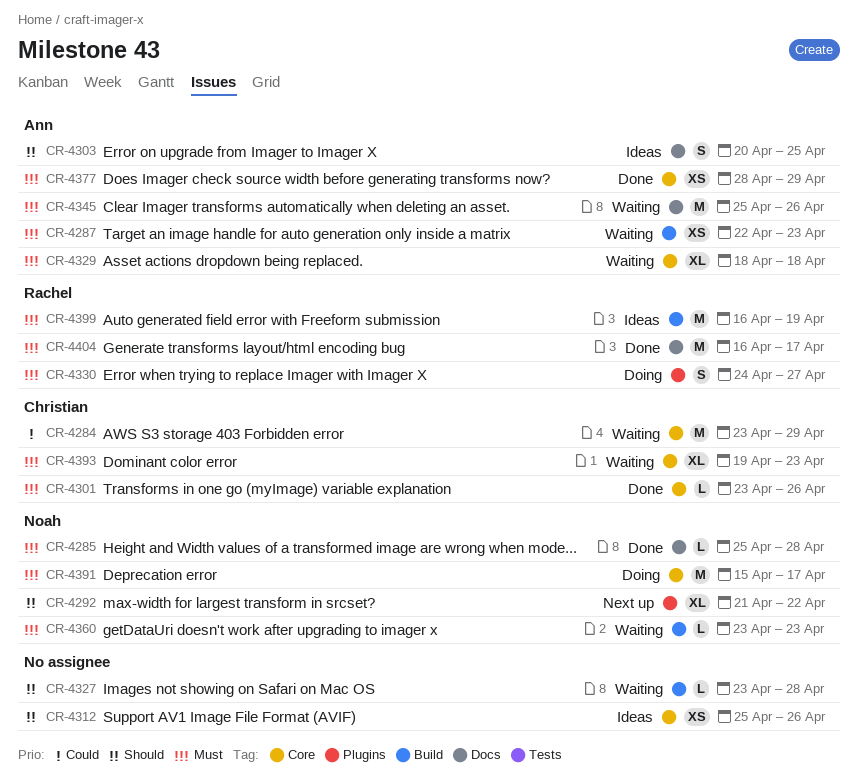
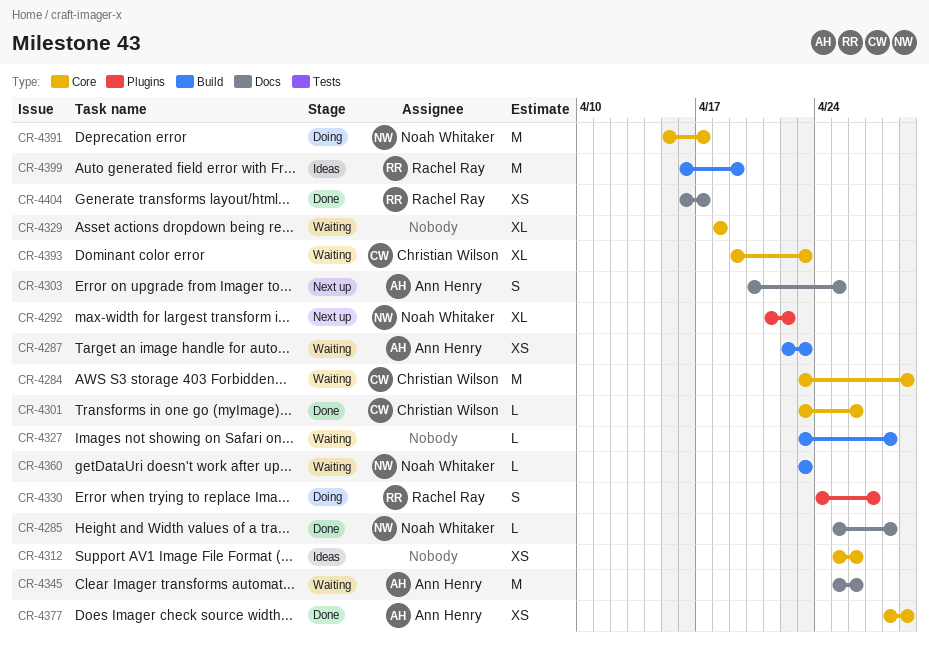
CR-4303, status: Ideas -> Next up
CR-4329, owner: Ann Henry -> none
CR-4404, estimate: M -> XS

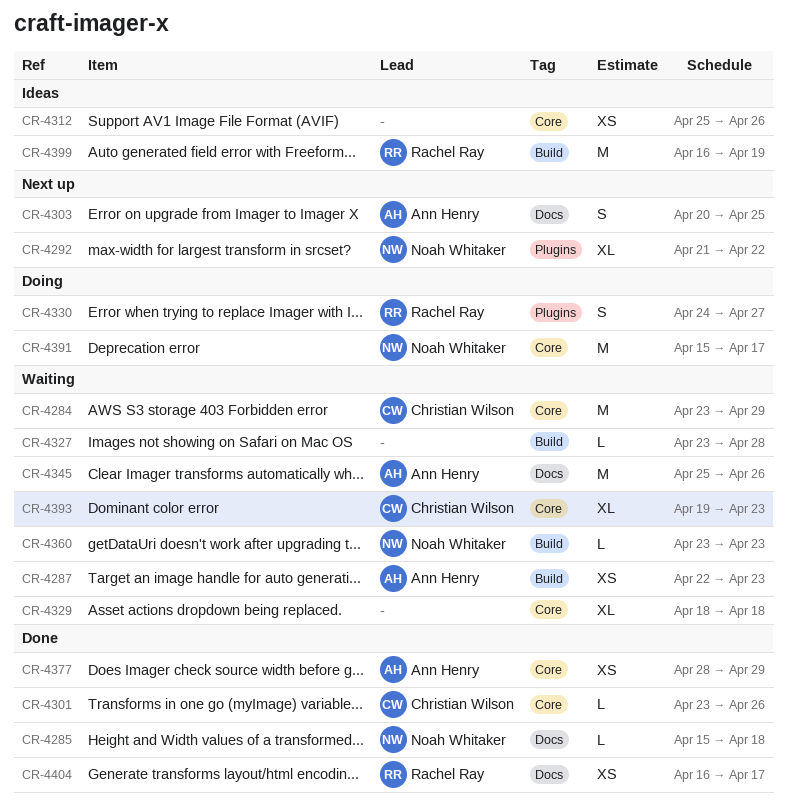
CR-4285, start: Apr 25 -> Apr 15
CR-4285, due: Apr 28 -> Apr 18

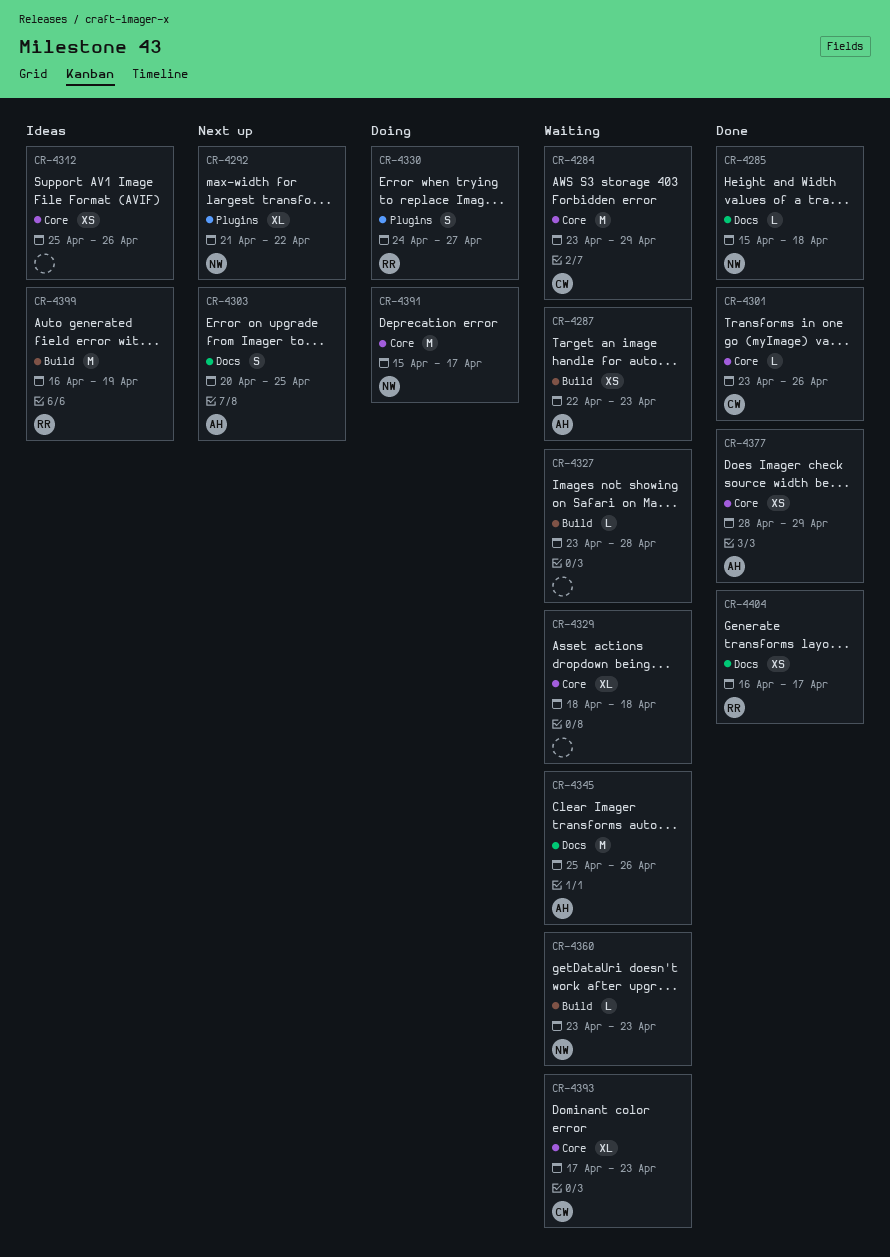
CR-4393, start: Apr 19 -> Apr 17

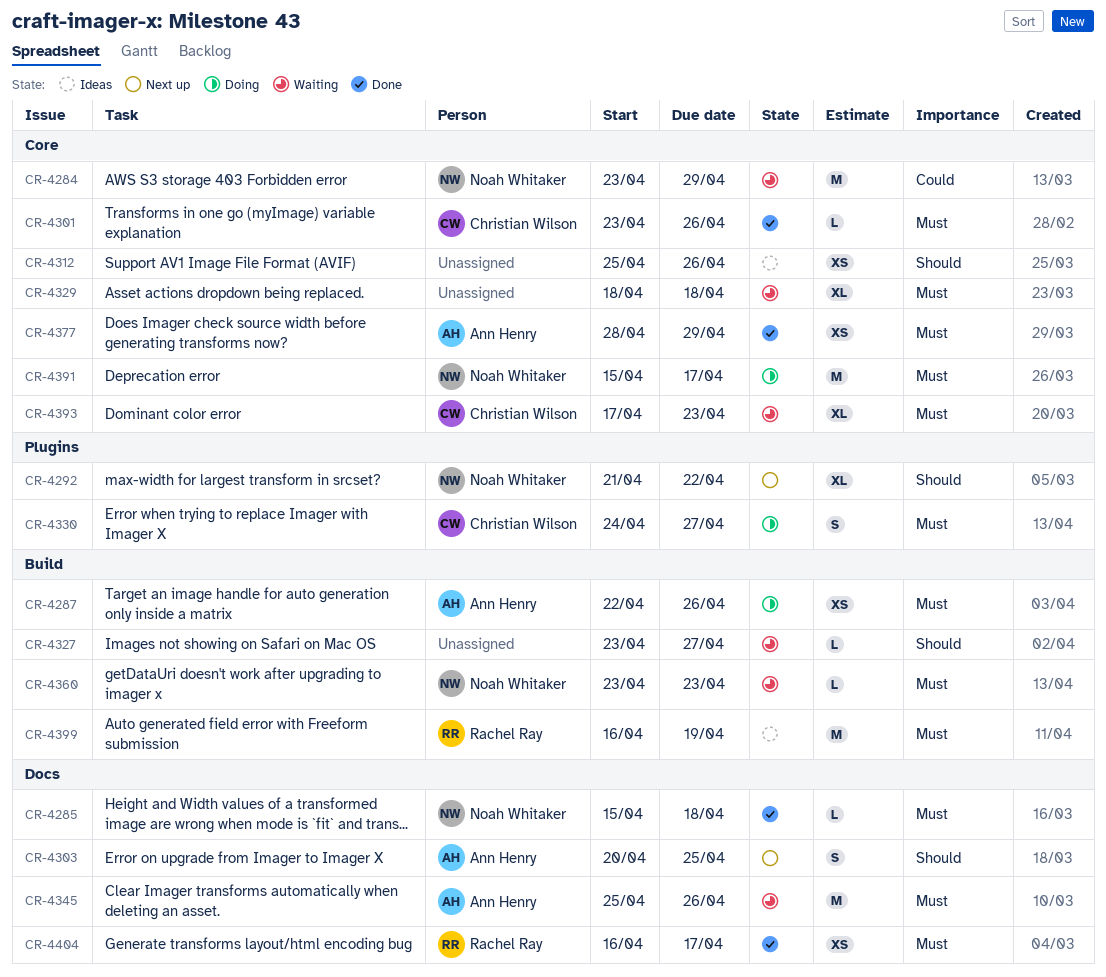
CR-4284, owner: Christian Wilson -> Noah Whitaker
CR-4287, status: Waiting -> Doing
CR-4287, due: Apr 23 -> Apr 26
CR-4327, due: Apr 28 -> Apr 27
CR-4330, owner: Rachel Ray -> Christian Wilson

